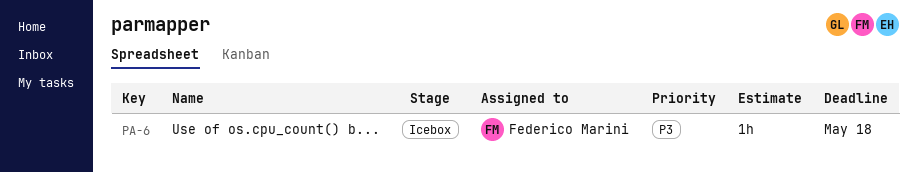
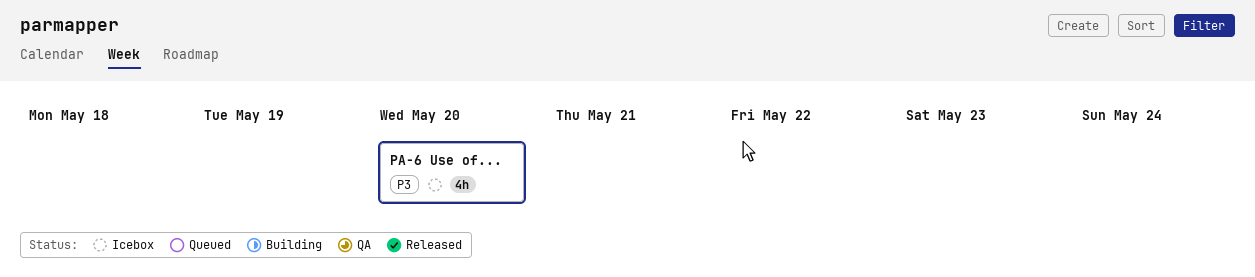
PA-6, estimate: 1h -> 4h
PA-6, due: May 18 -> May 20

